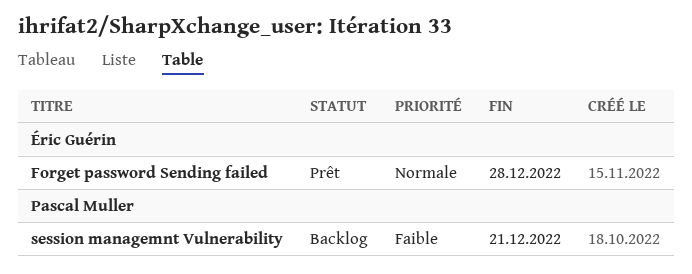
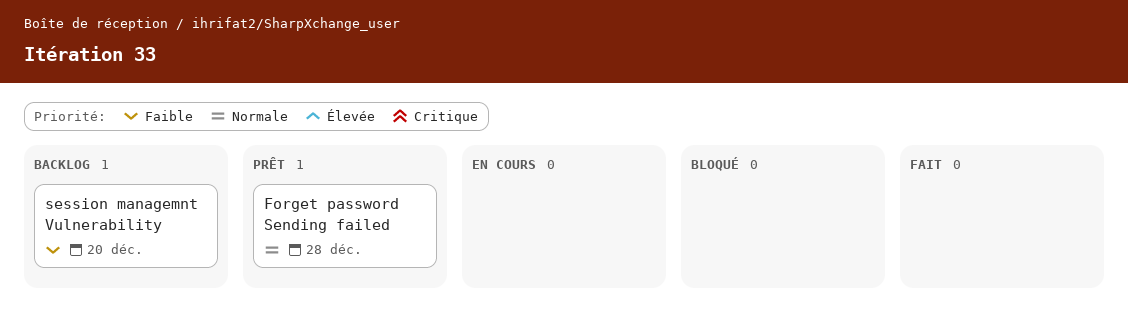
session managemnt Vulnerability, due: Dec 21 -> Dec 20

